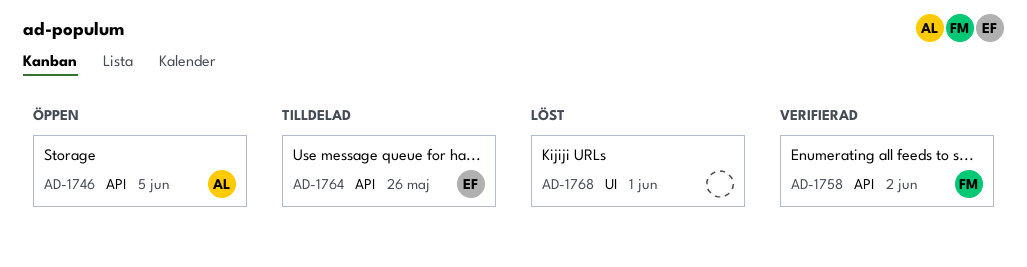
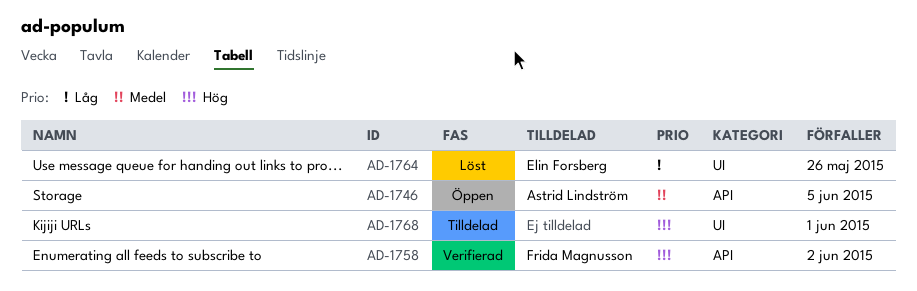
AD-1764, status: Tilldelad -> Löst
AD-1764, label: API -> UI
AD-1768, status: Löst -> Tilldelad

